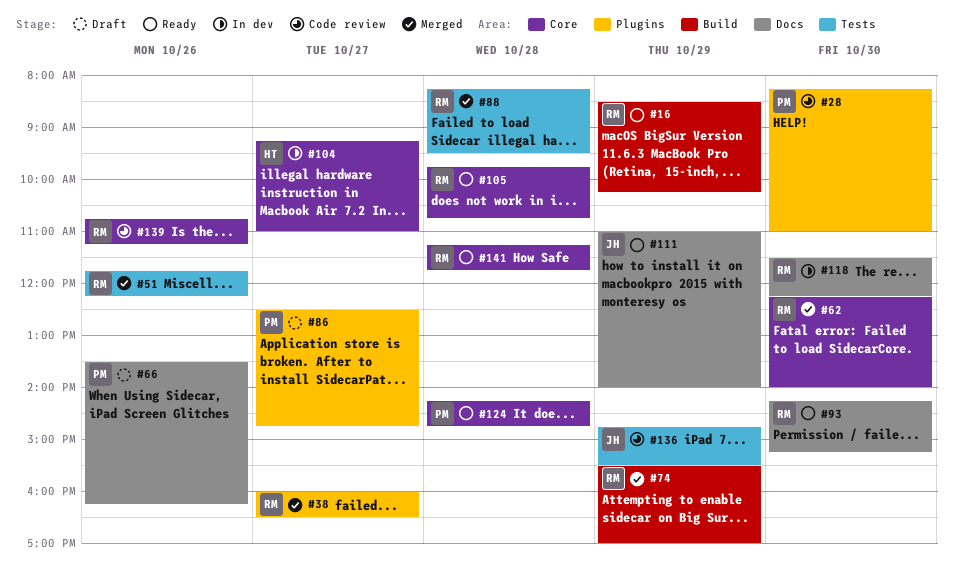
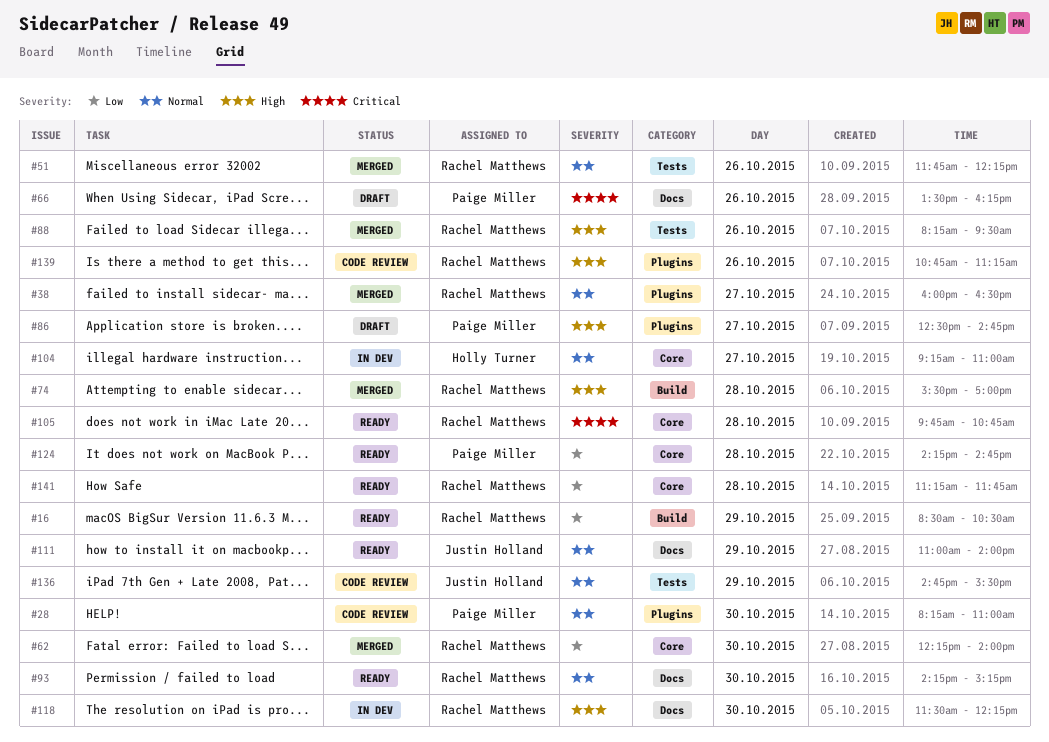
#16, ends: 10:15 -> 10:30
#74, day: Oct 29 -> Oct 28
#88, day: Oct 28 -> Oct 26
#139, label: Core -> Plugins

